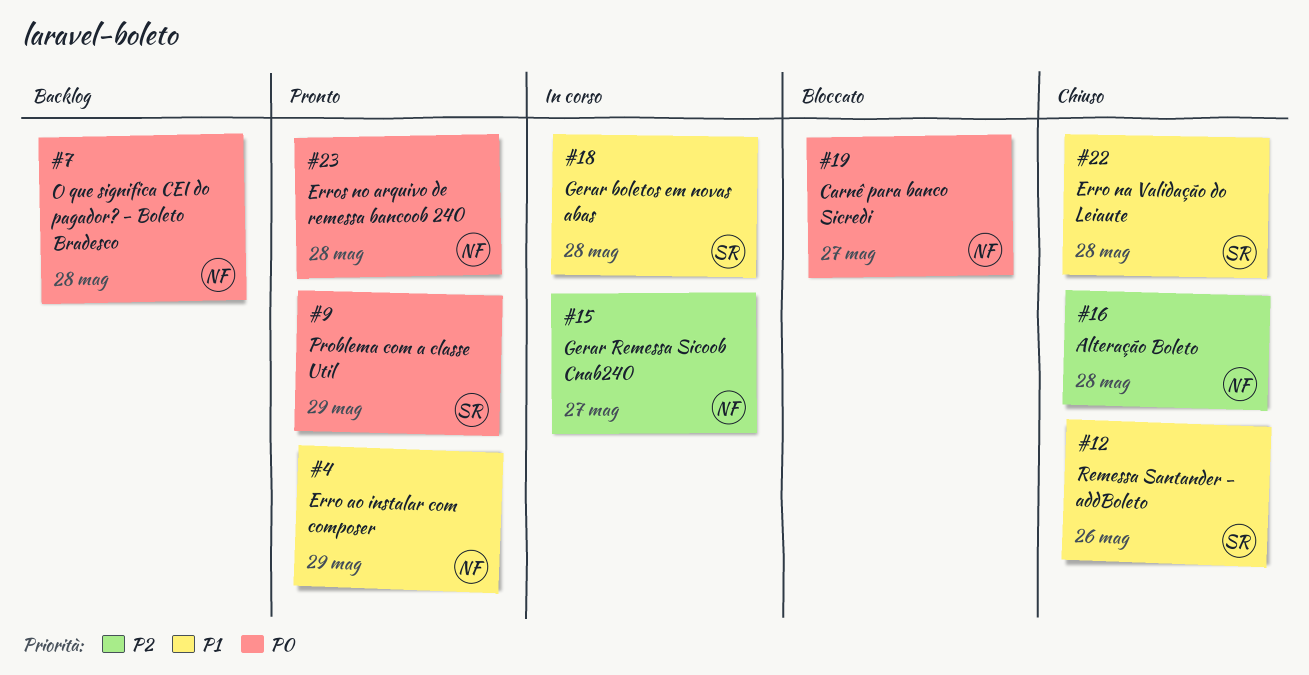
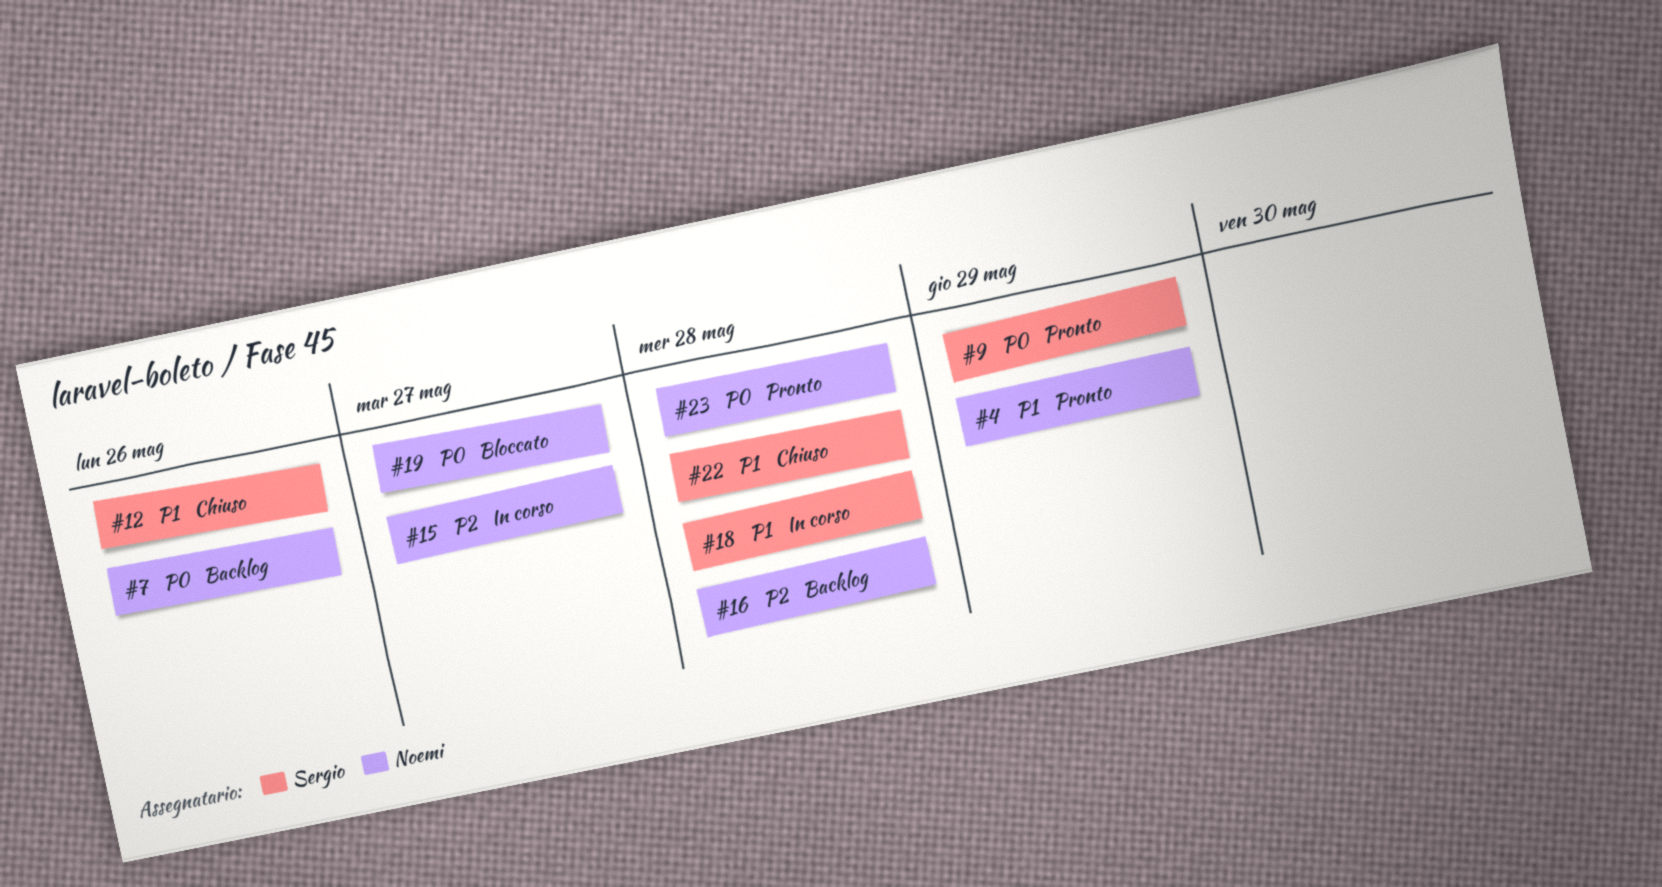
#7, due: May 28 -> May 26
#16, status: Chiuso -> Backlog

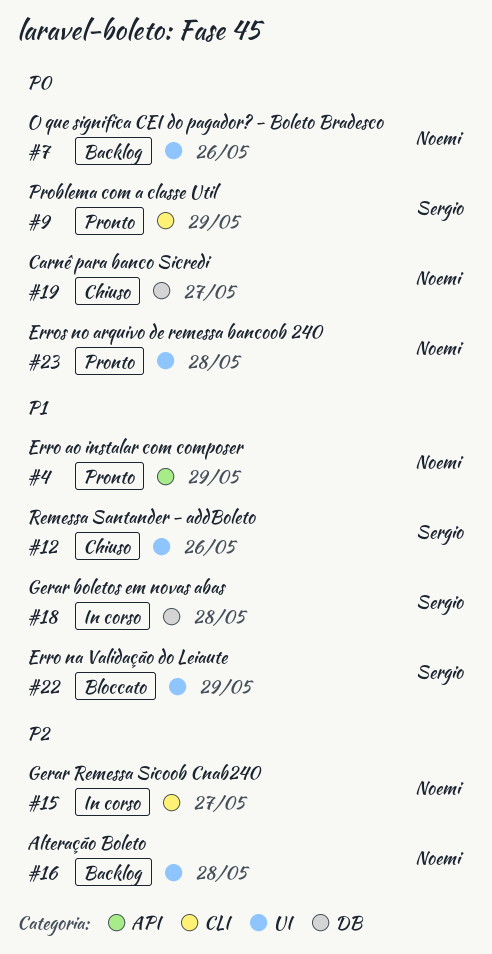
#19, status: Bloccato -> Chiuso
#22, status: Chiuso -> Bloccato
#22, due: May 28 -> May 29

